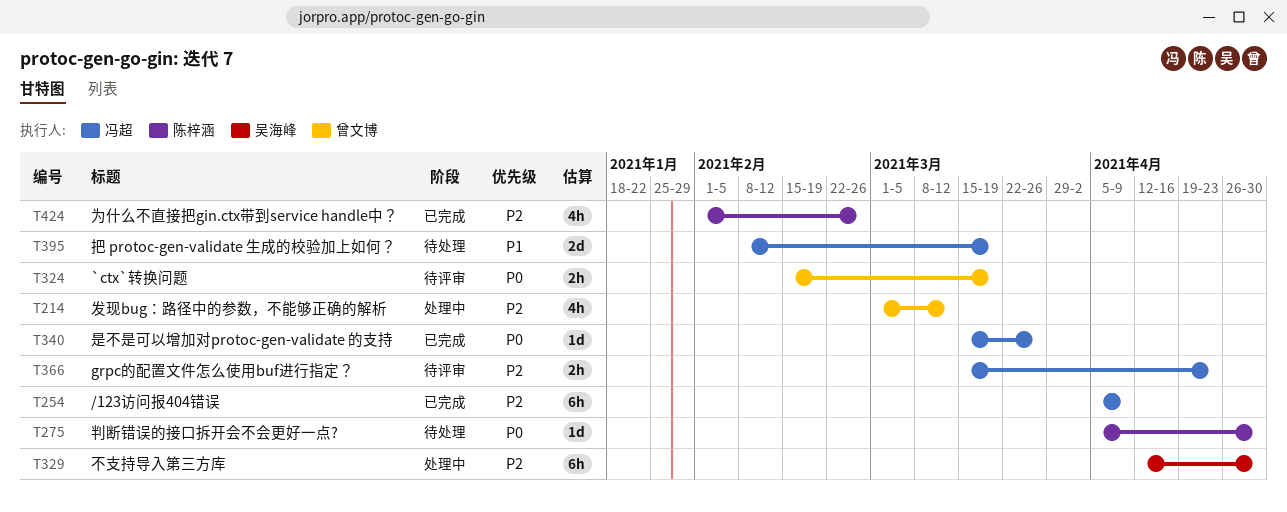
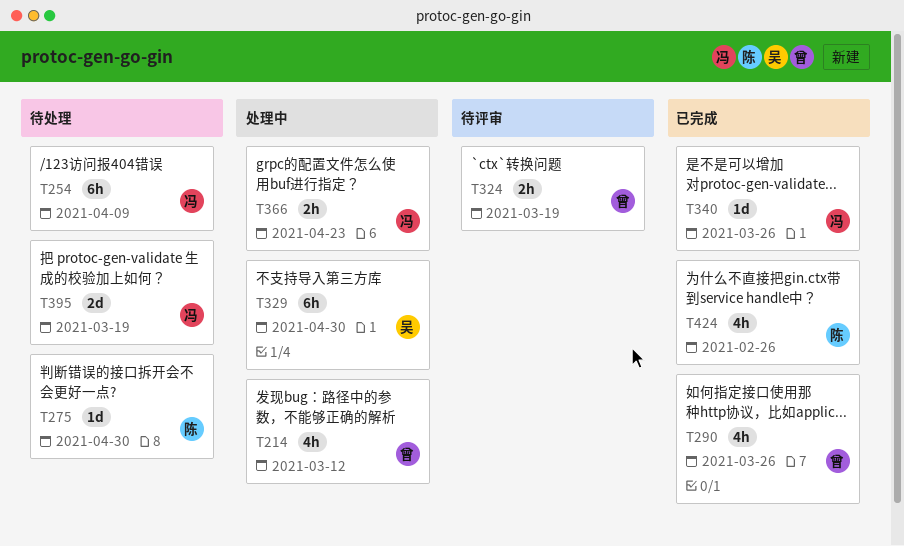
T254, status: 已完成 -> 待处理
T290: none -> present
T366, status: 待评审 -> 处理中

